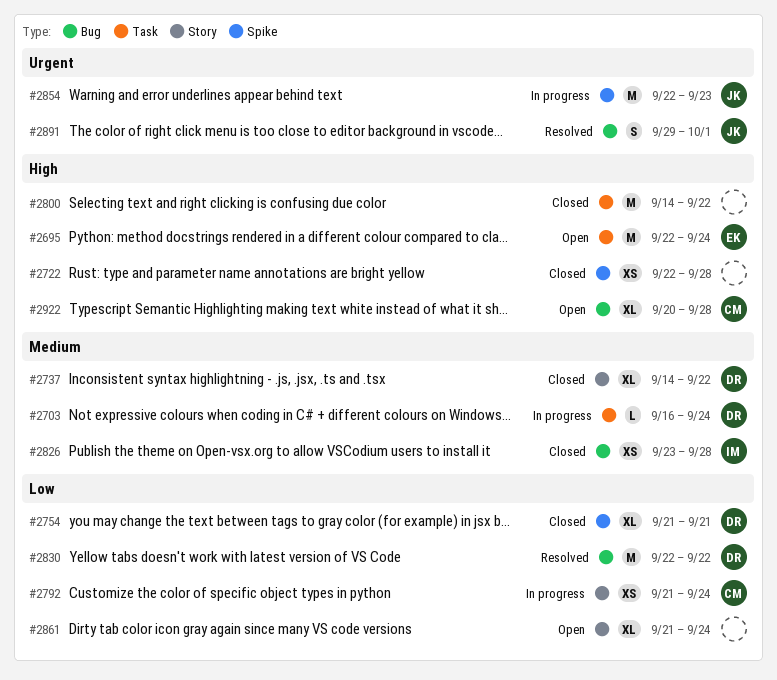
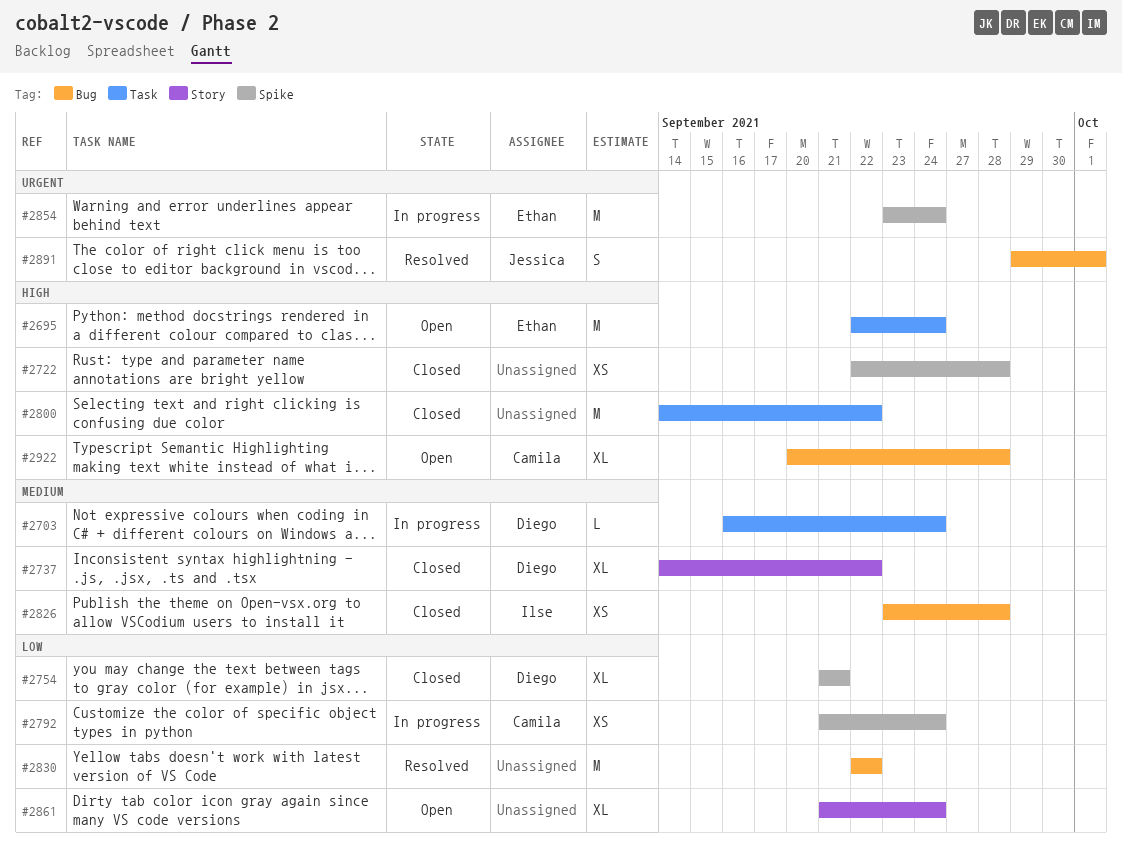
#2792, label: Story -> Spike
#2830, owner: Diego -> none
#2854, owner: Jessica -> Ethan
#2854, start: Sep 22 -> Sep 23
#2854, due: Sep 23 -> Sep 24

